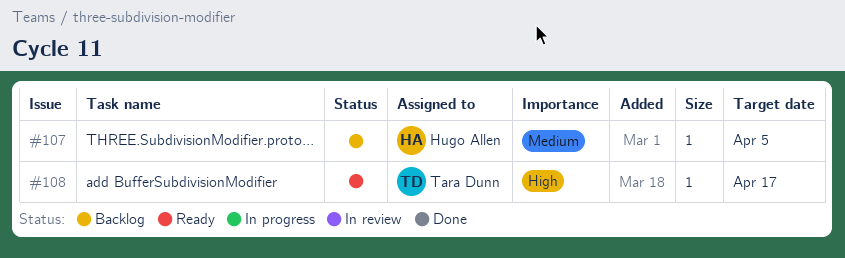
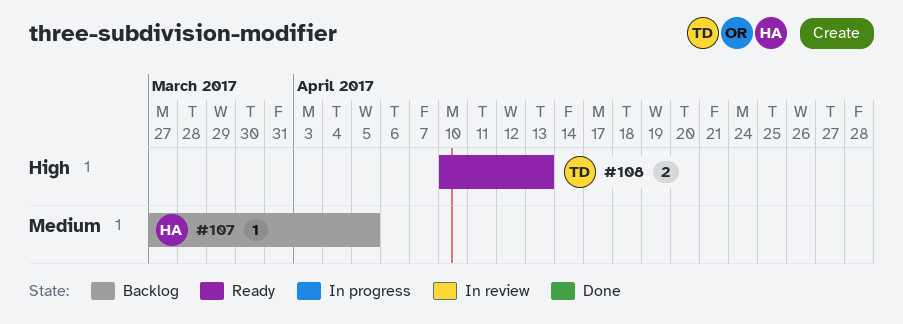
#108, estimate: 1 -> 2
#108, due: Apr 17 -> Apr 13

